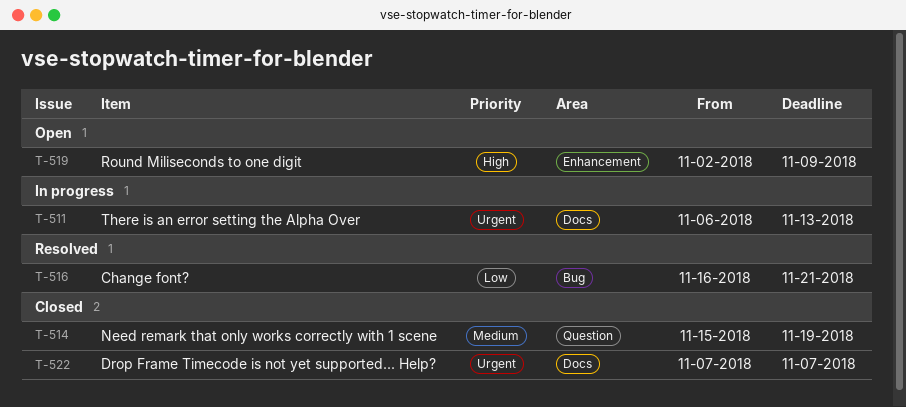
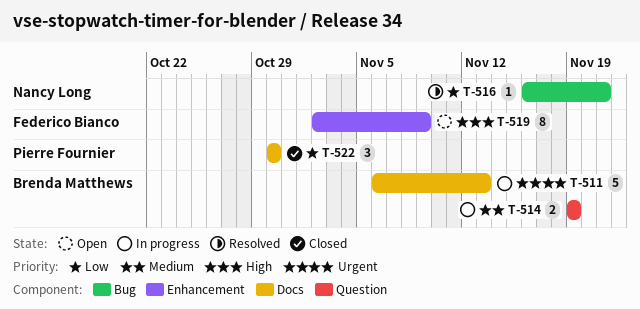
T-514, status: Closed -> In progress
T-514, start: Nov 15 -> Nov 19
T-522, priority: Urgent -> Low
T-522, start: Nov 7 -> Oct 30
T-522, due: Nov 7 -> Oct 30

